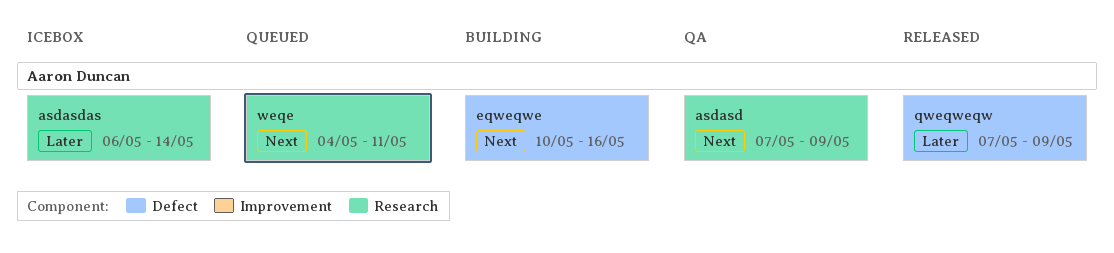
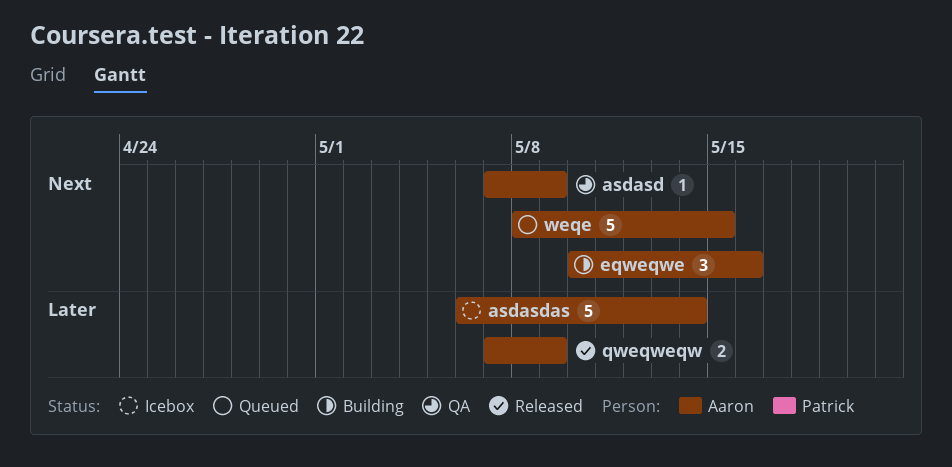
weqe, start: May 4 -> May 8
weqe, due: May 11 -> May 15

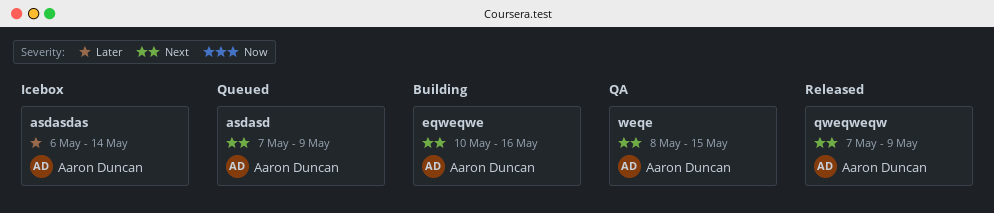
asdasd, status: QA -> Queued
qweqweqw, priority: Later -> Next
weqe, status: Queued -> QA

